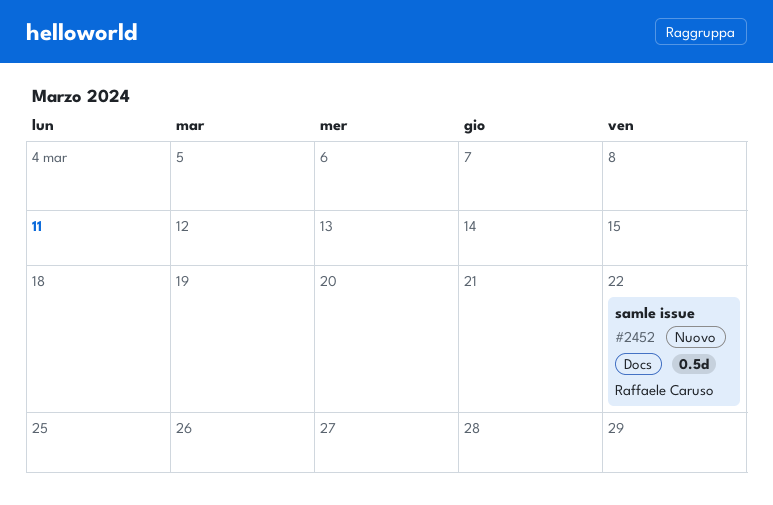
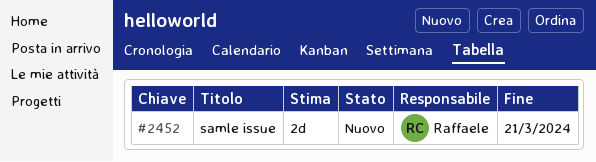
#2452, estimate: 0.5d -> 2d
#2452, due: Mar 22 -> Mar 21

